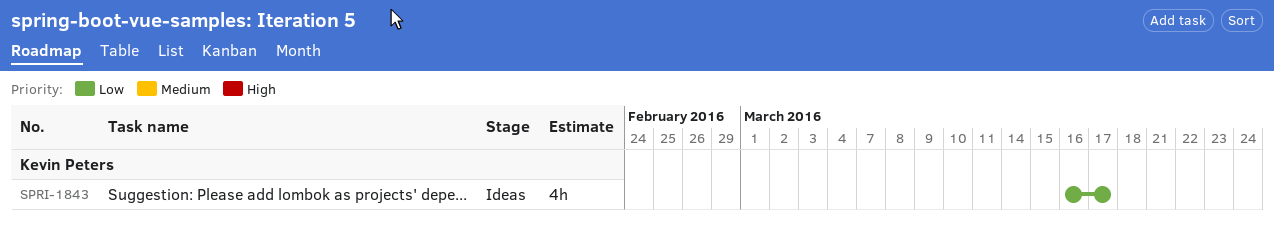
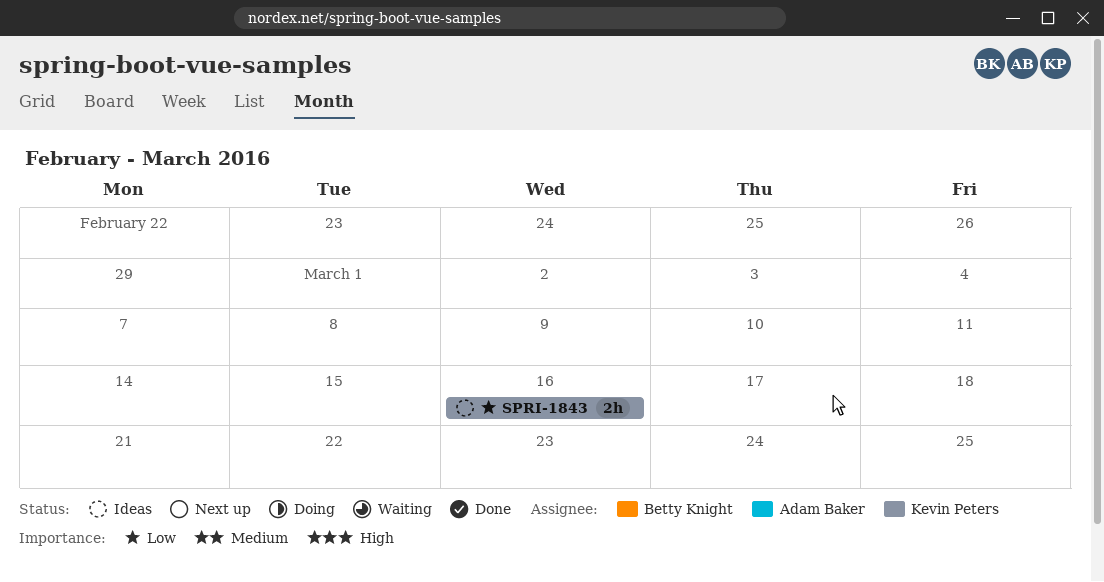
SPRI-1843, estimate: 4h -> 2h
SPRI-1843, due: Mar 17 -> Mar 16

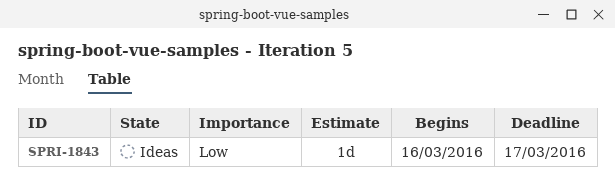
SPRI-1843, estimate: 2h -> 1d
SPRI-1843, due: Mar 16 -> Mar 17

